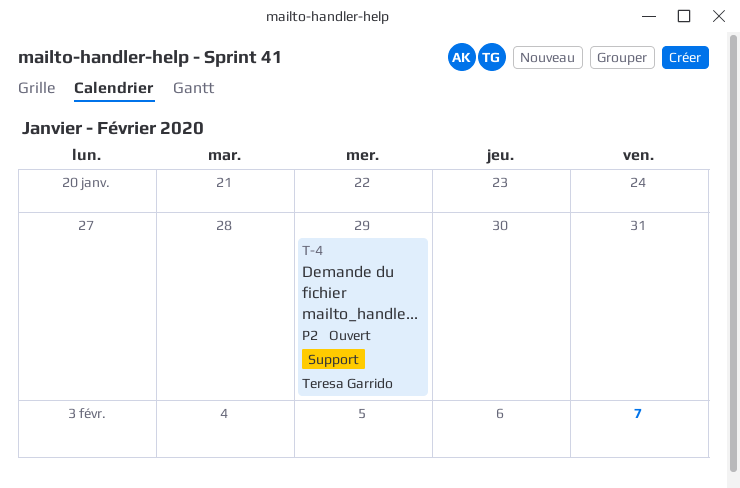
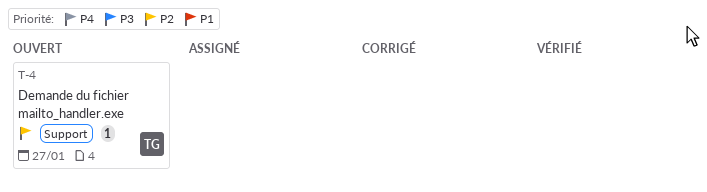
T-4, due: Jan 29 -> Jan 27

